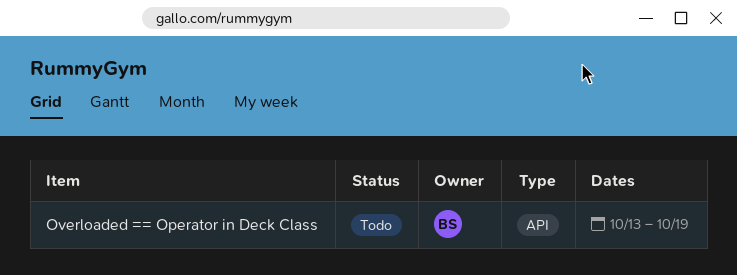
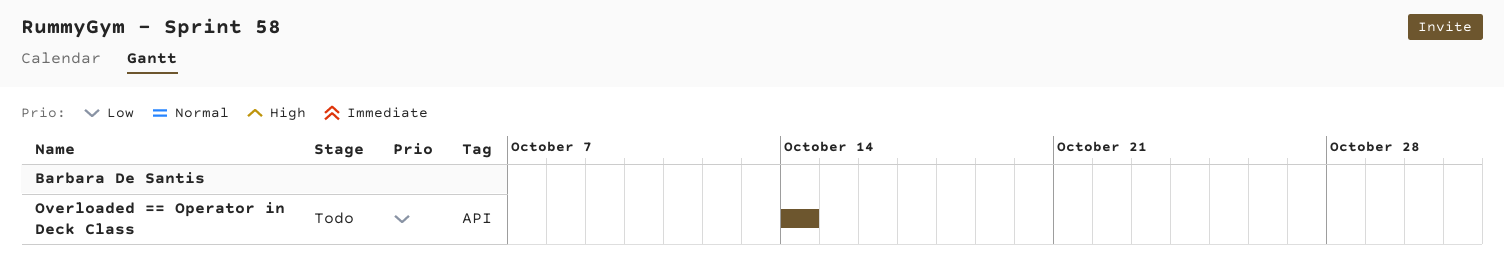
Overloaded == Operator in Deck Class, start: Oct 13 -> Oct 14
Overloaded == Operator in Deck Class, due: Oct 19 -> Oct 14

